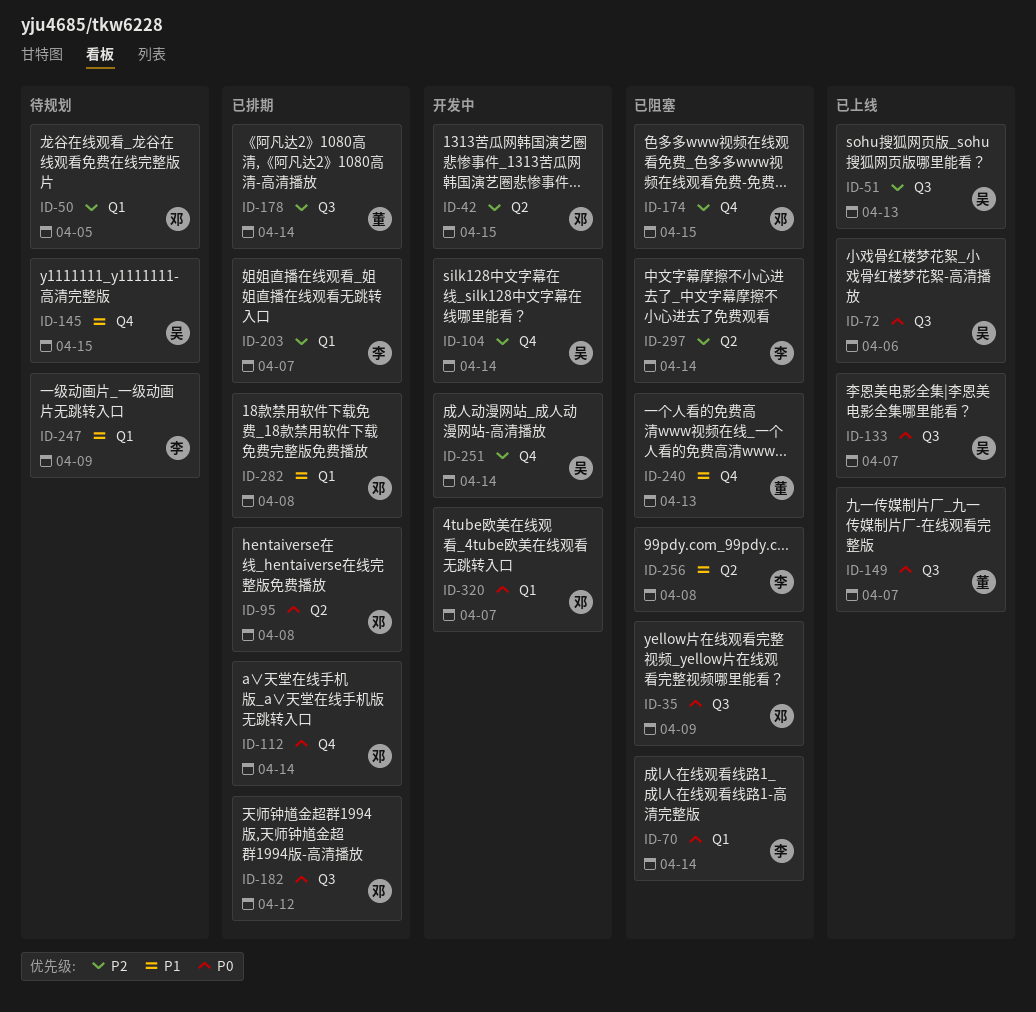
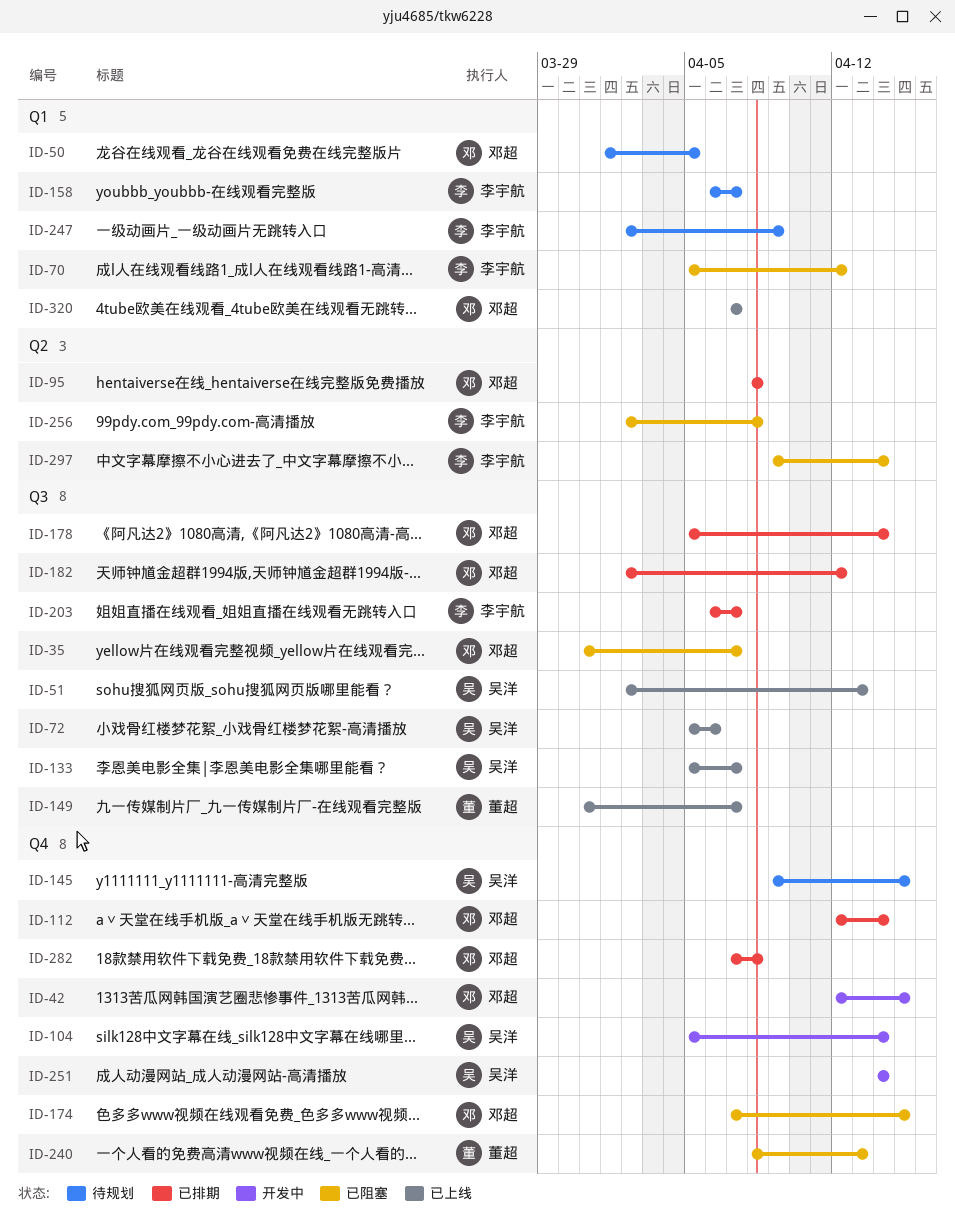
ID-35, due: Apr 9 -> Apr 7
ID-42, label: Q2 -> Q4
ID-70, due: Apr 14 -> Apr 12
ID-158: none -> present
ID-178, owner: 董超 -> 邓超
ID-203, label: Q1 -> Q3
ID-282, label: Q1 -> Q4
ID-320, status: 开发中 -> 已上线

